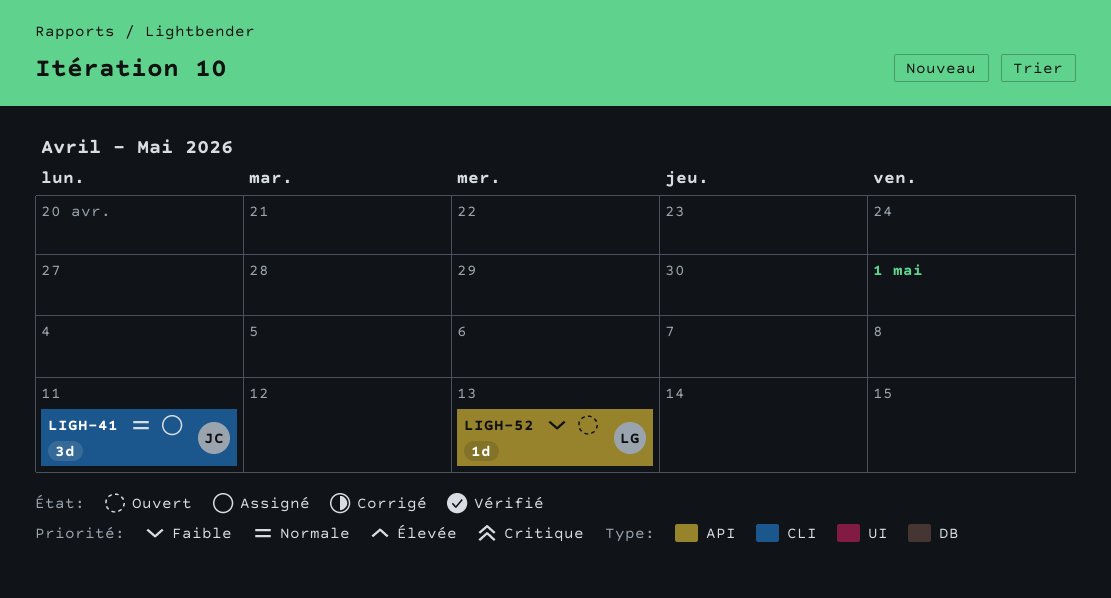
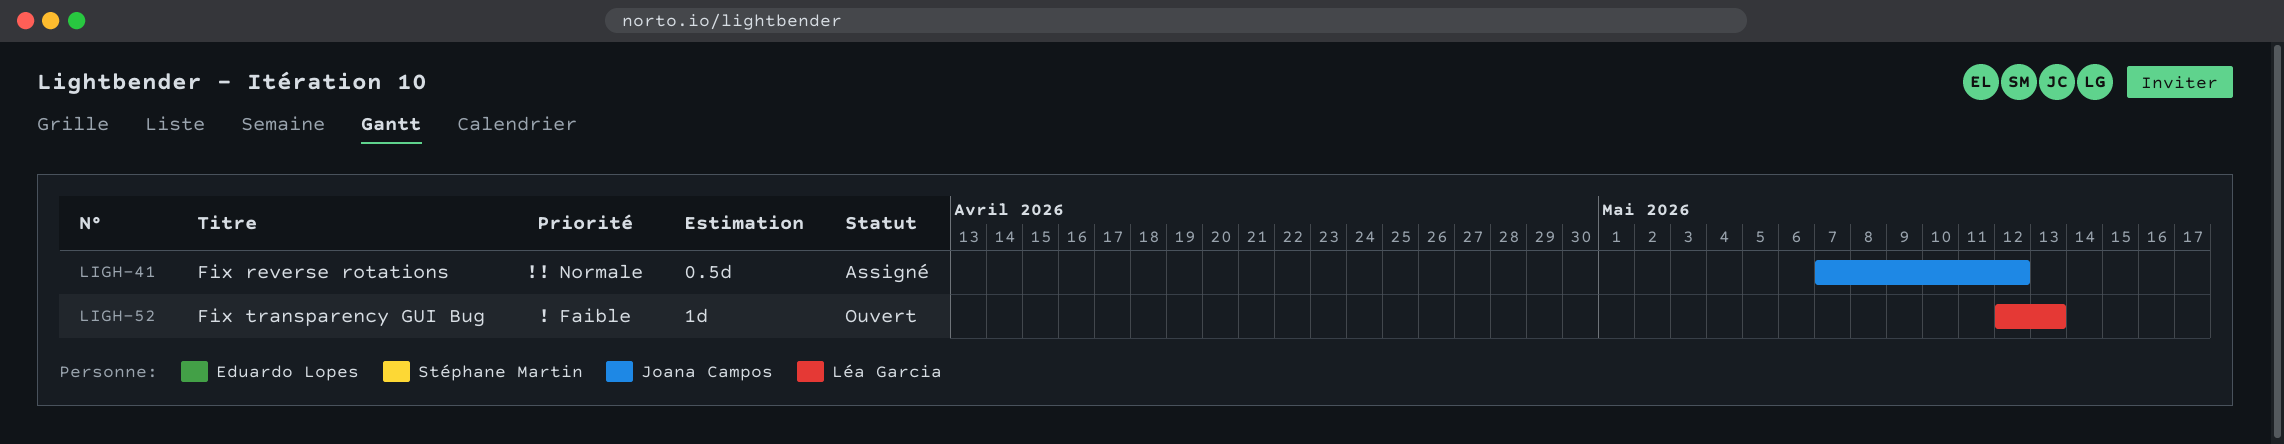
LIGH-41, estimate: 3d -> 0.5d
LIGH-41, due: May 11 -> May 12

